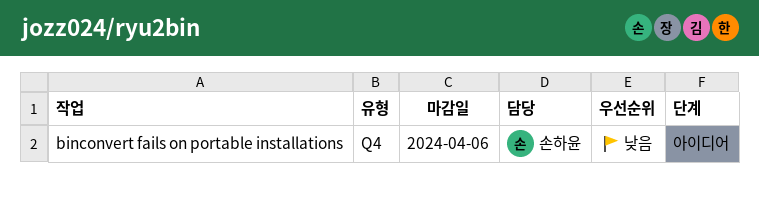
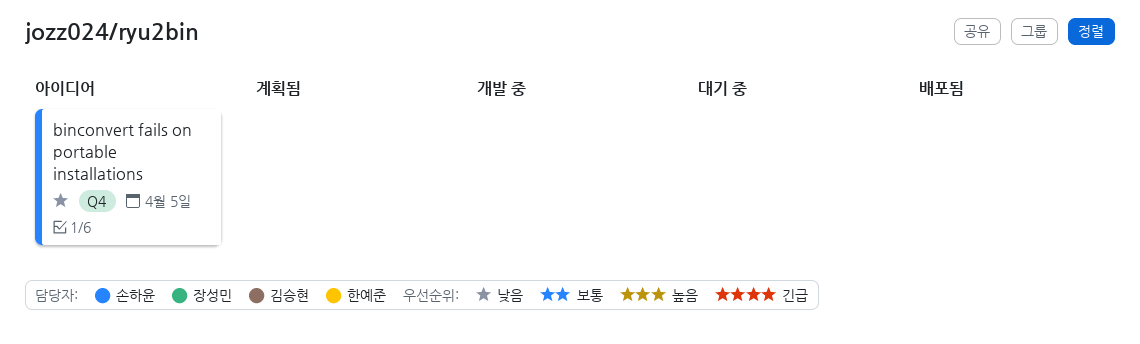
binconvert fails on portable installations, due: Apr 6 -> Apr 5

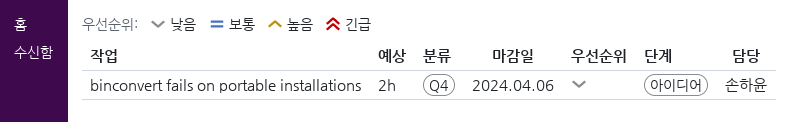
binconvert fails on portable installations, due: Apr 5 -> Apr 6

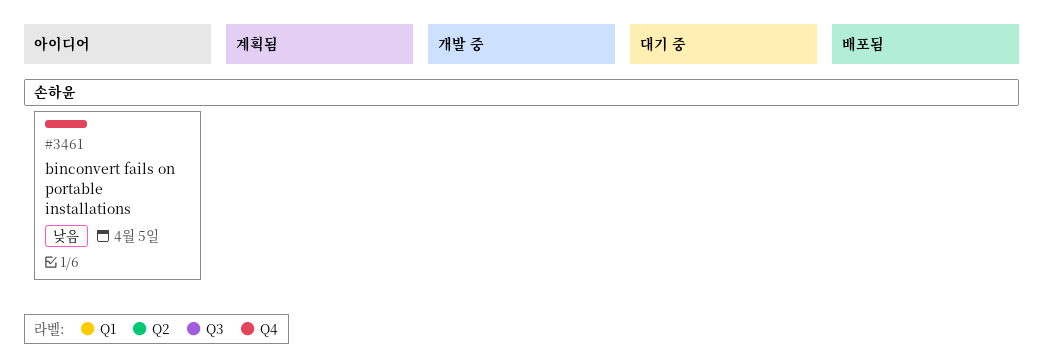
binconvert fails on portable installations, due: Apr 6 -> Apr 5

